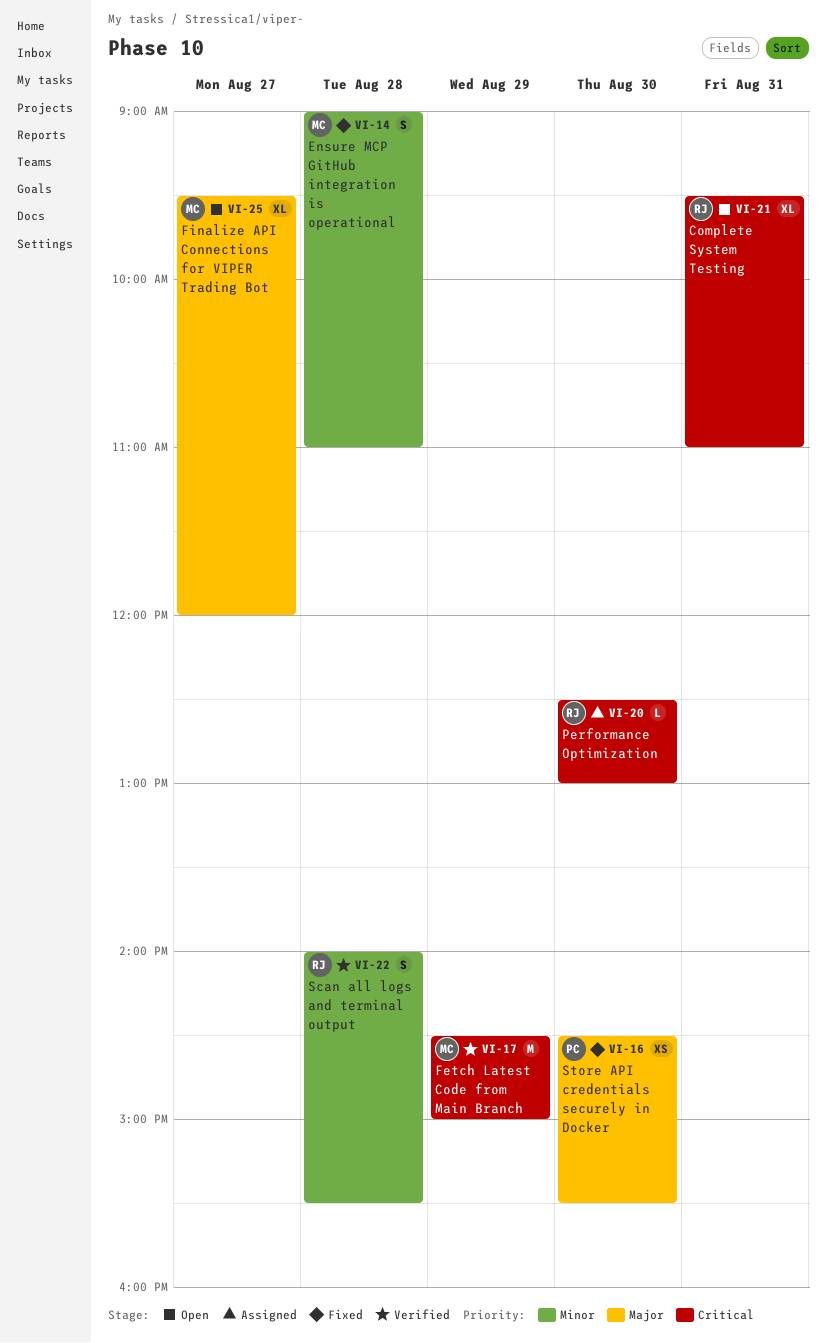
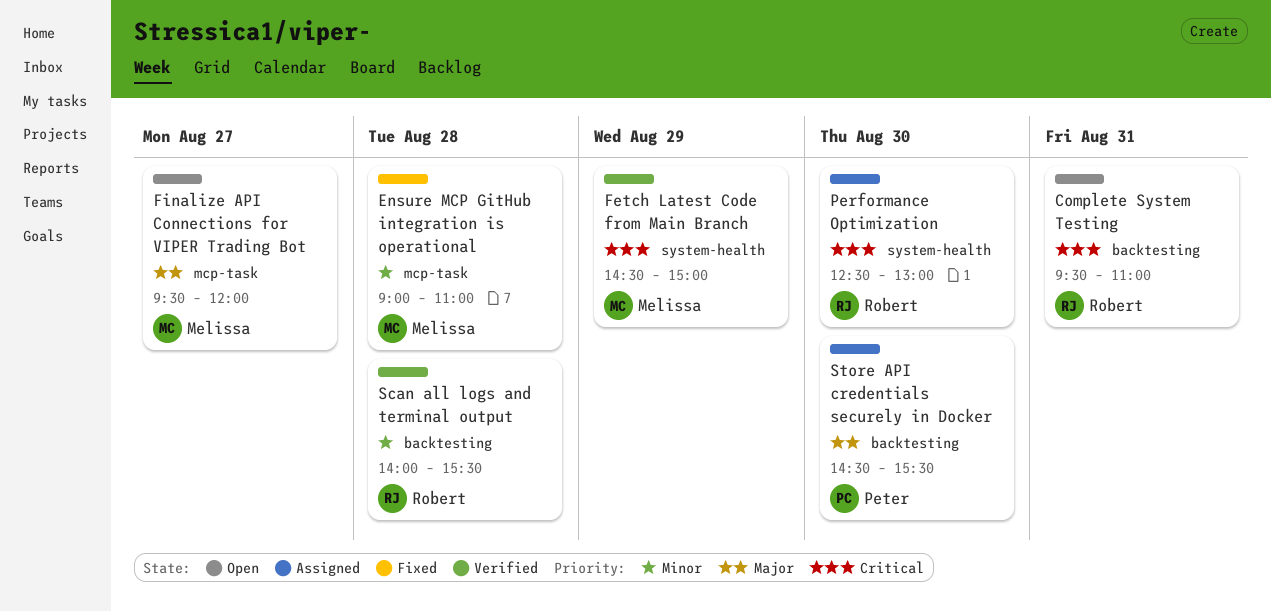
Store API credentials securely in Docker, status: Fixed -> Assigned

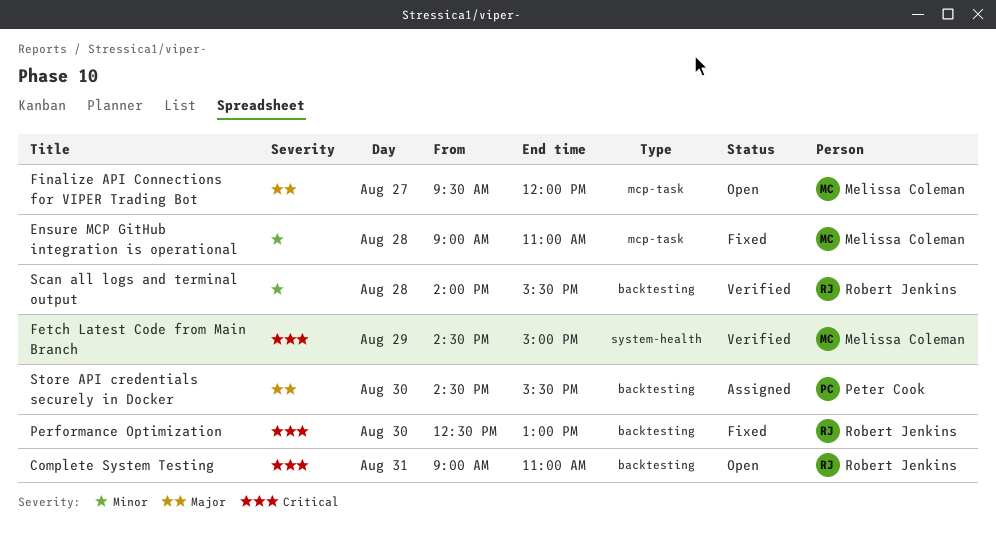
Complete System Testing, begins: 09:30 -> 09:00
Performance Optimization, status: Assigned -> Fixed
Performance Optimization, label: system-health -> backtesting

